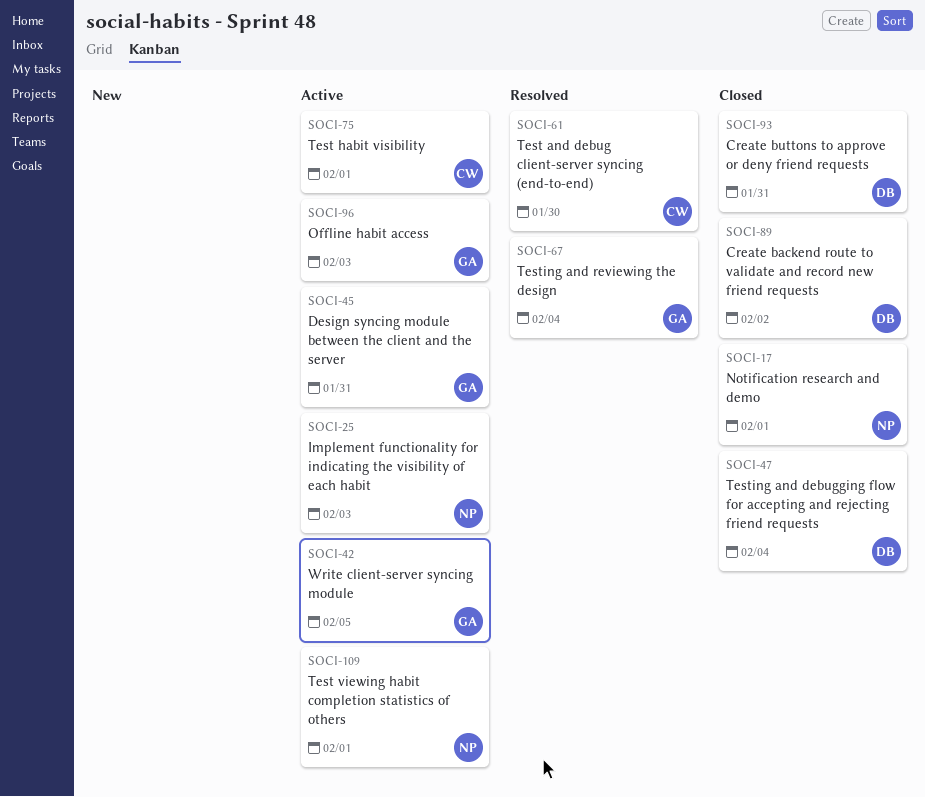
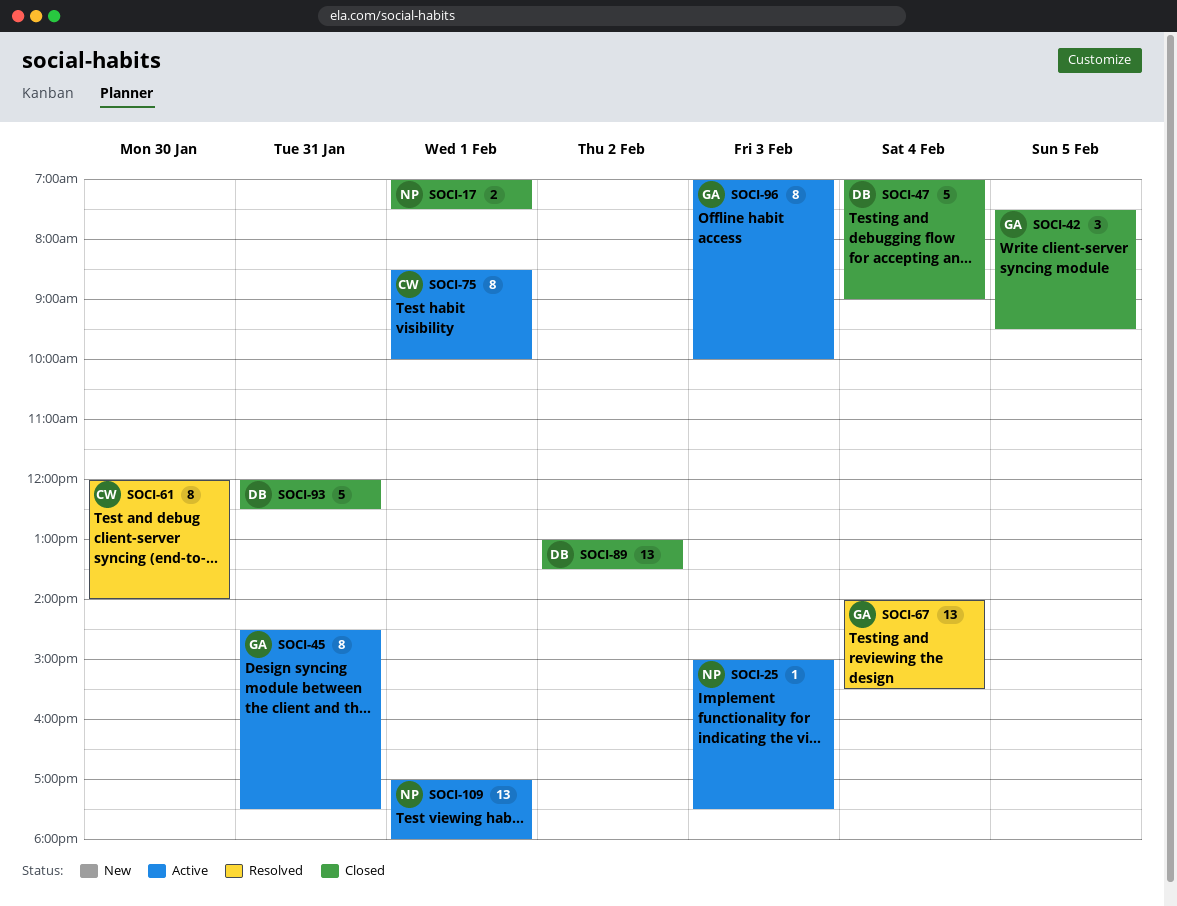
SOCI-42, status: Active -> Closed

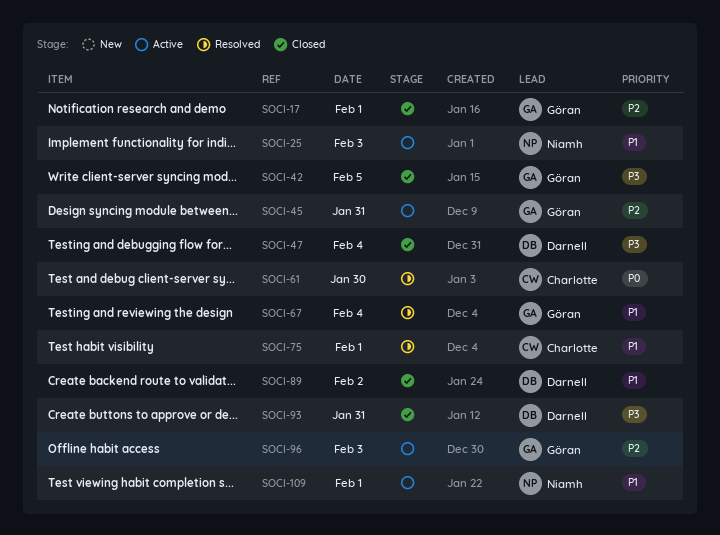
SOCI-17, owner: Niamh -> Göran
SOCI-75, status: Active -> Resolved

